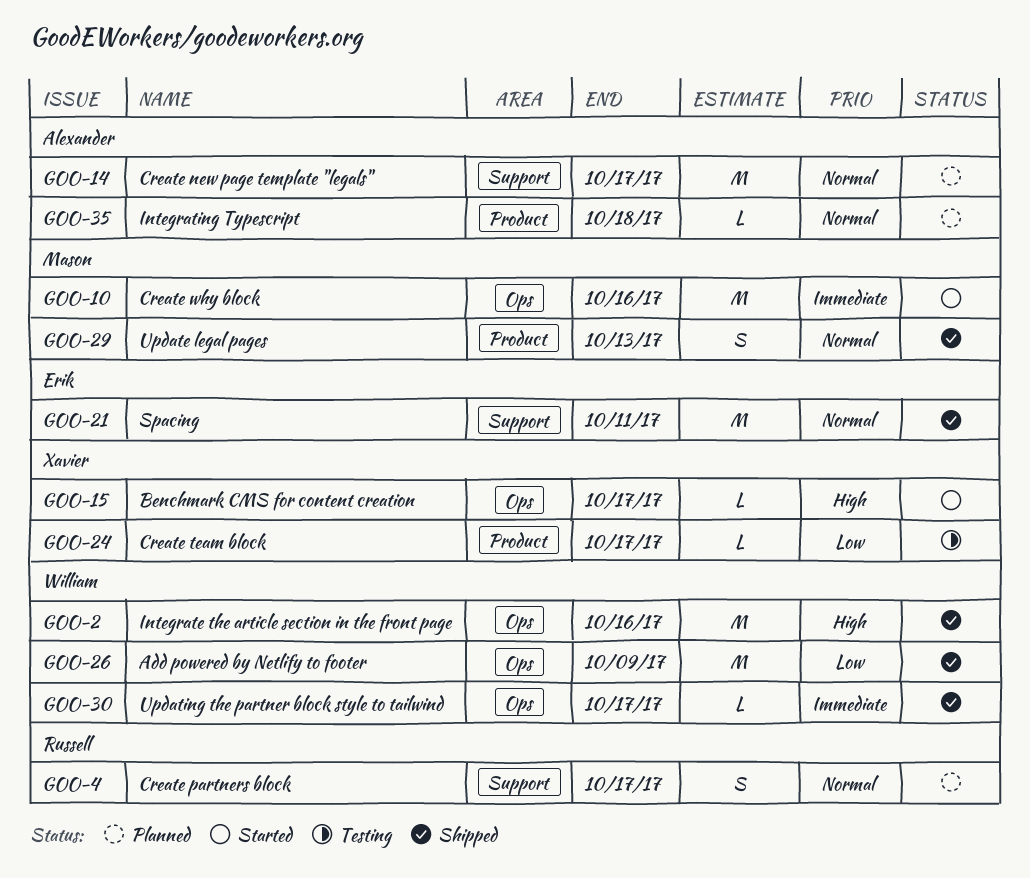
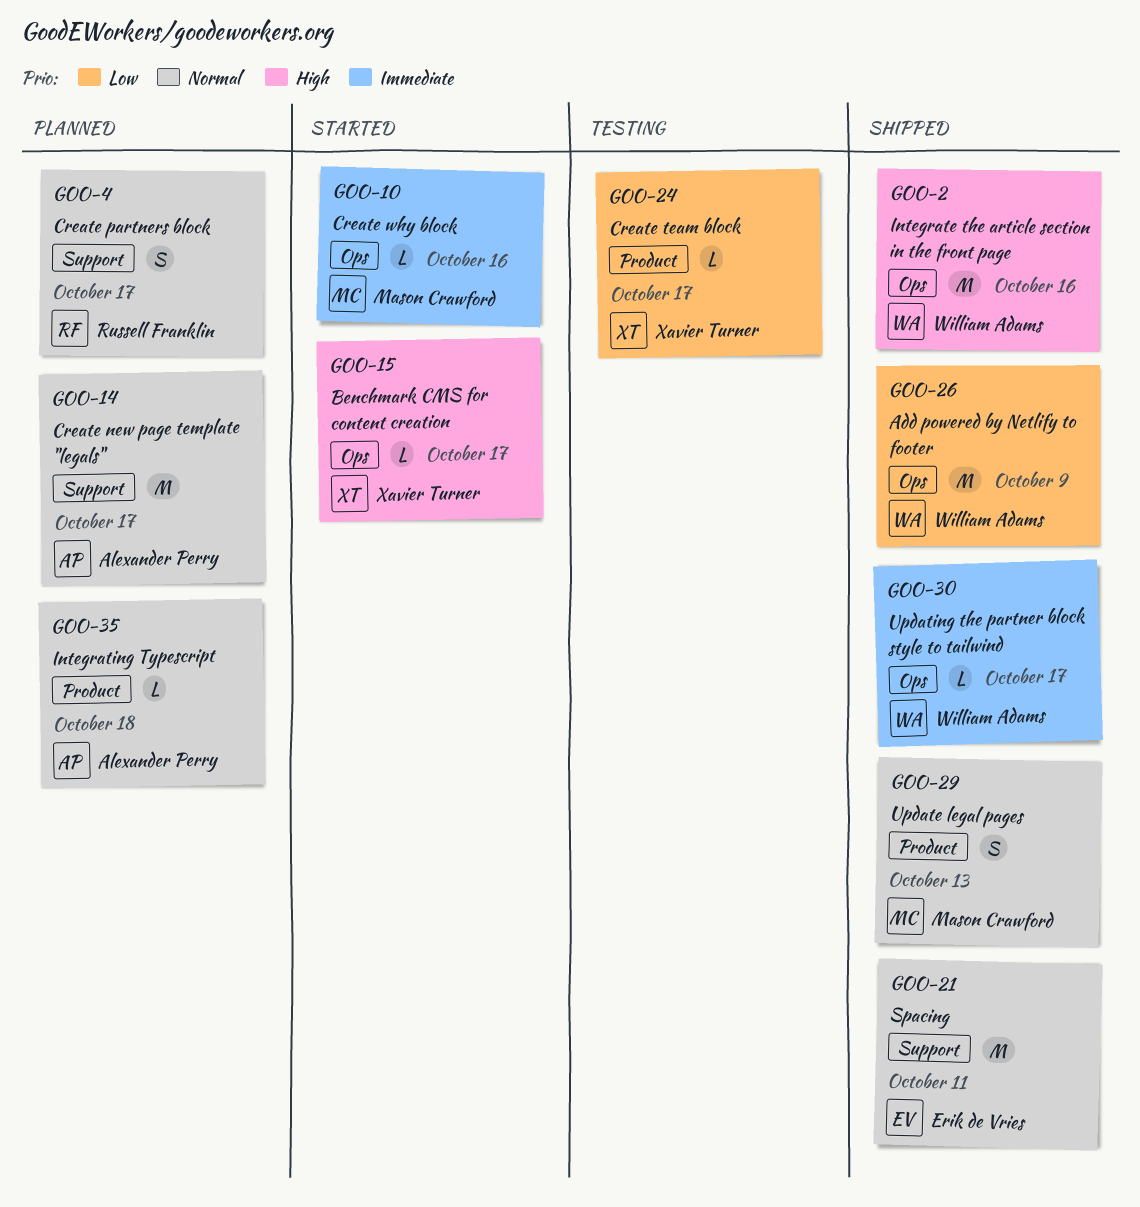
GOO-10, estimate: M -> L

